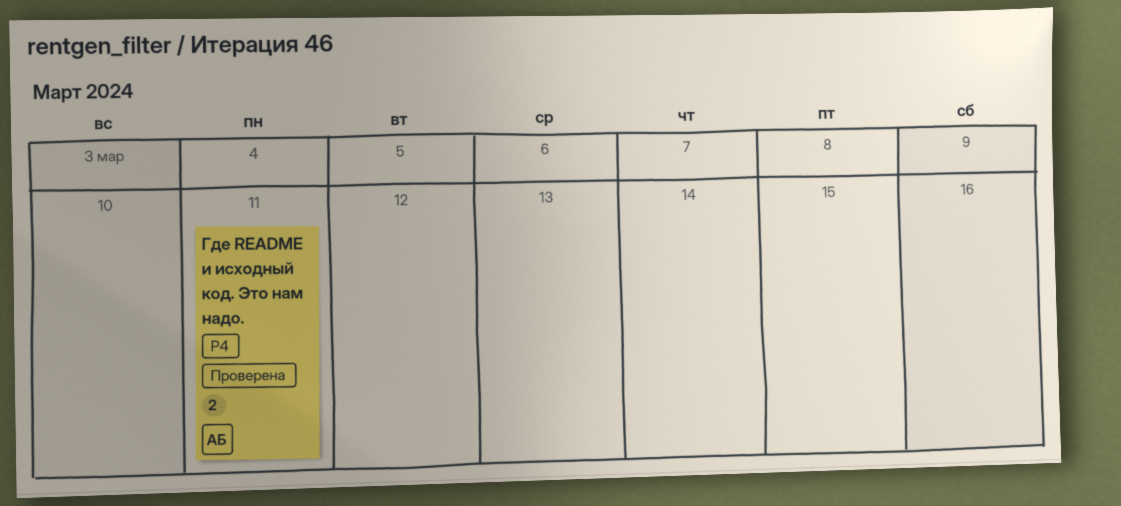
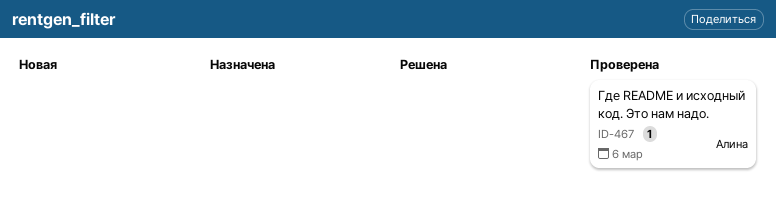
Где README и исходный код. Это нам надо., estimate: 2 -> 1
Где README и исходный код. Это нам надо., due: Mar 11 -> Mar 6

